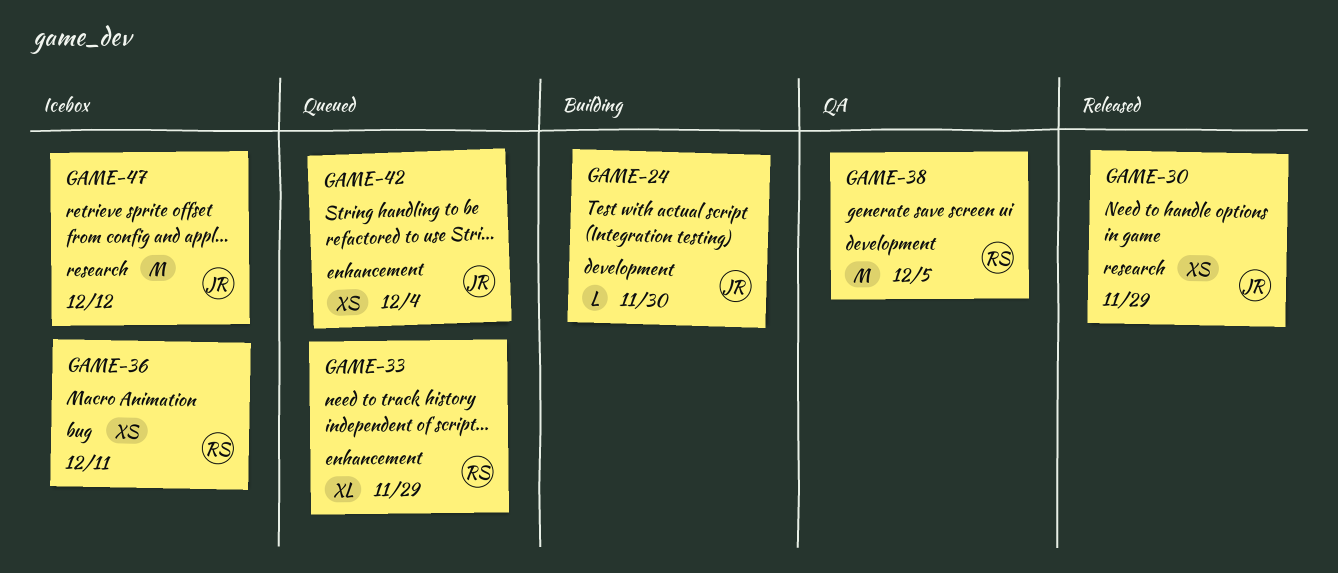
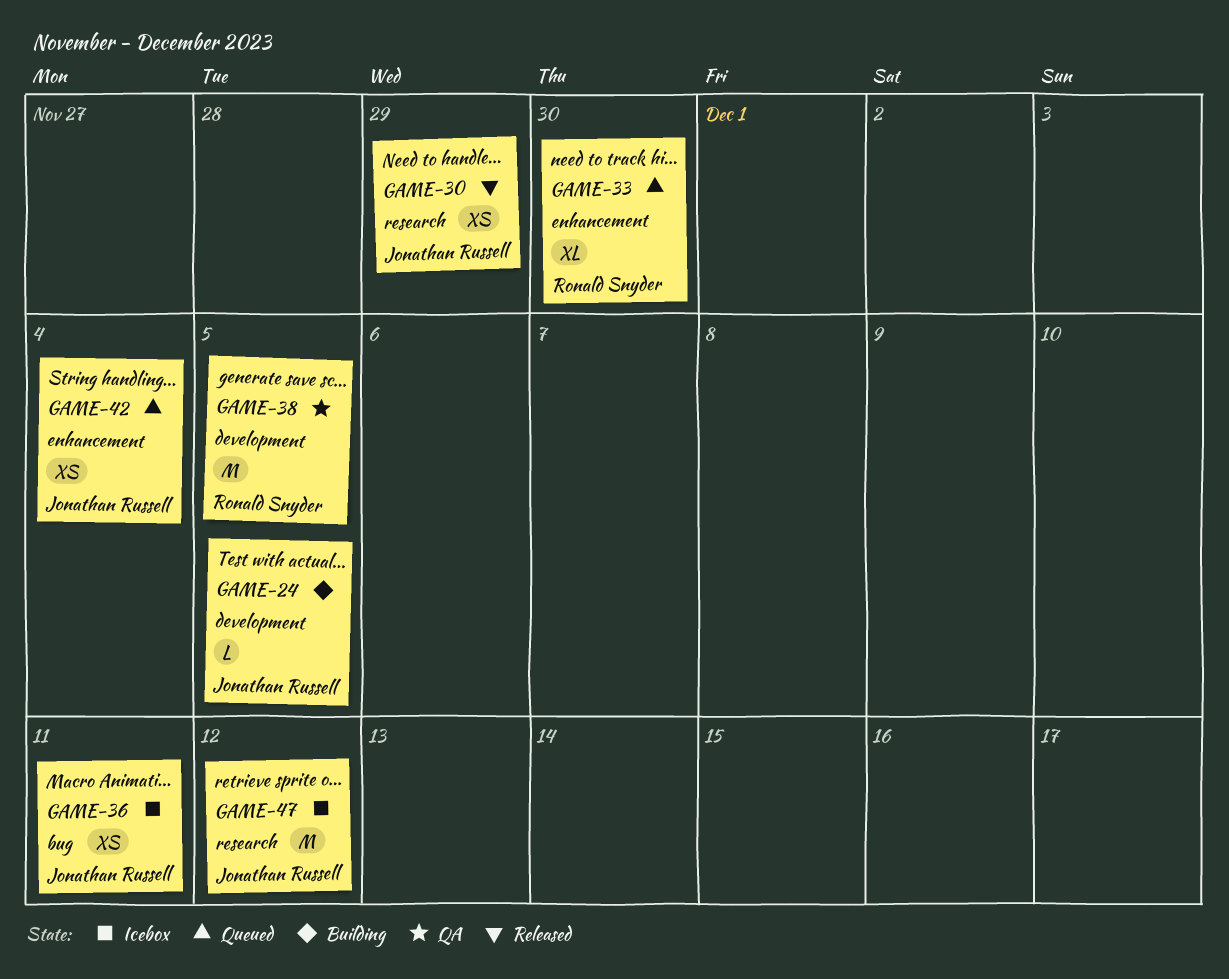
GAME-24, due: Nov 30 -> Dec 5
GAME-33, due: Nov 29 -> Nov 30
GAME-36, owner: Ronald Snyder -> Jonathan Russell

